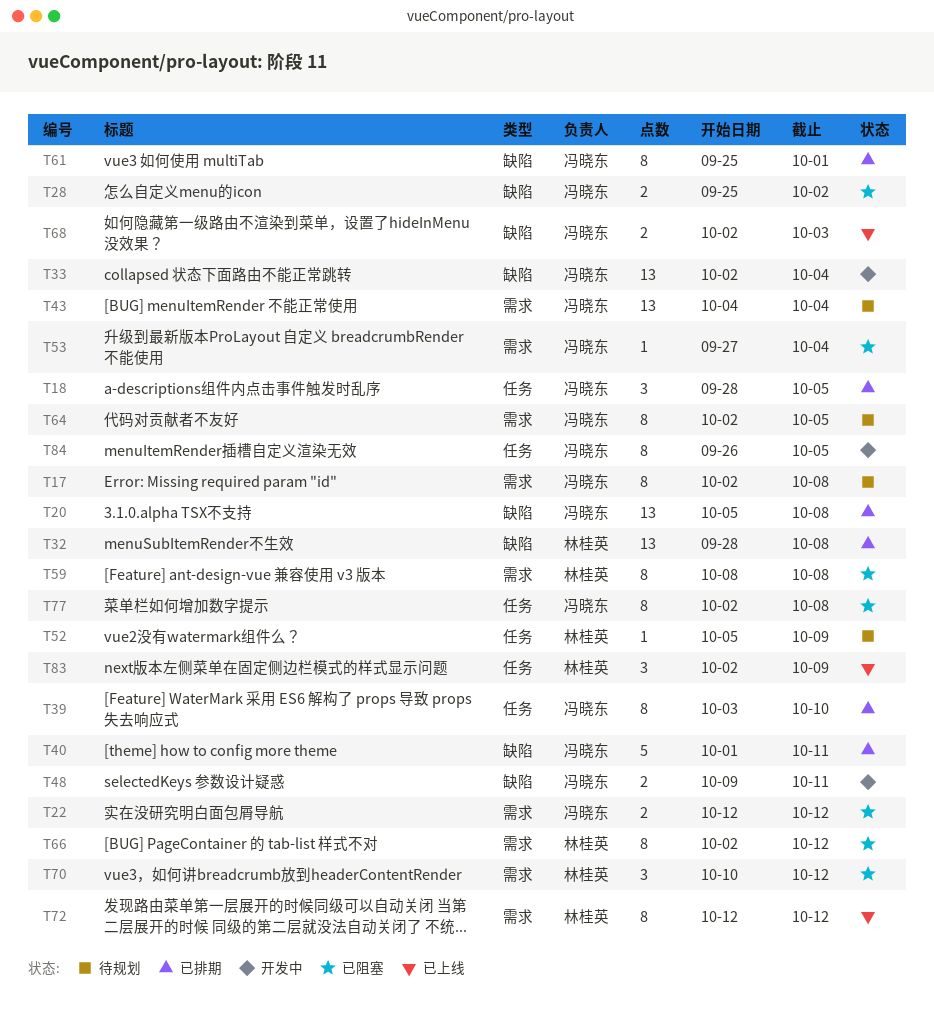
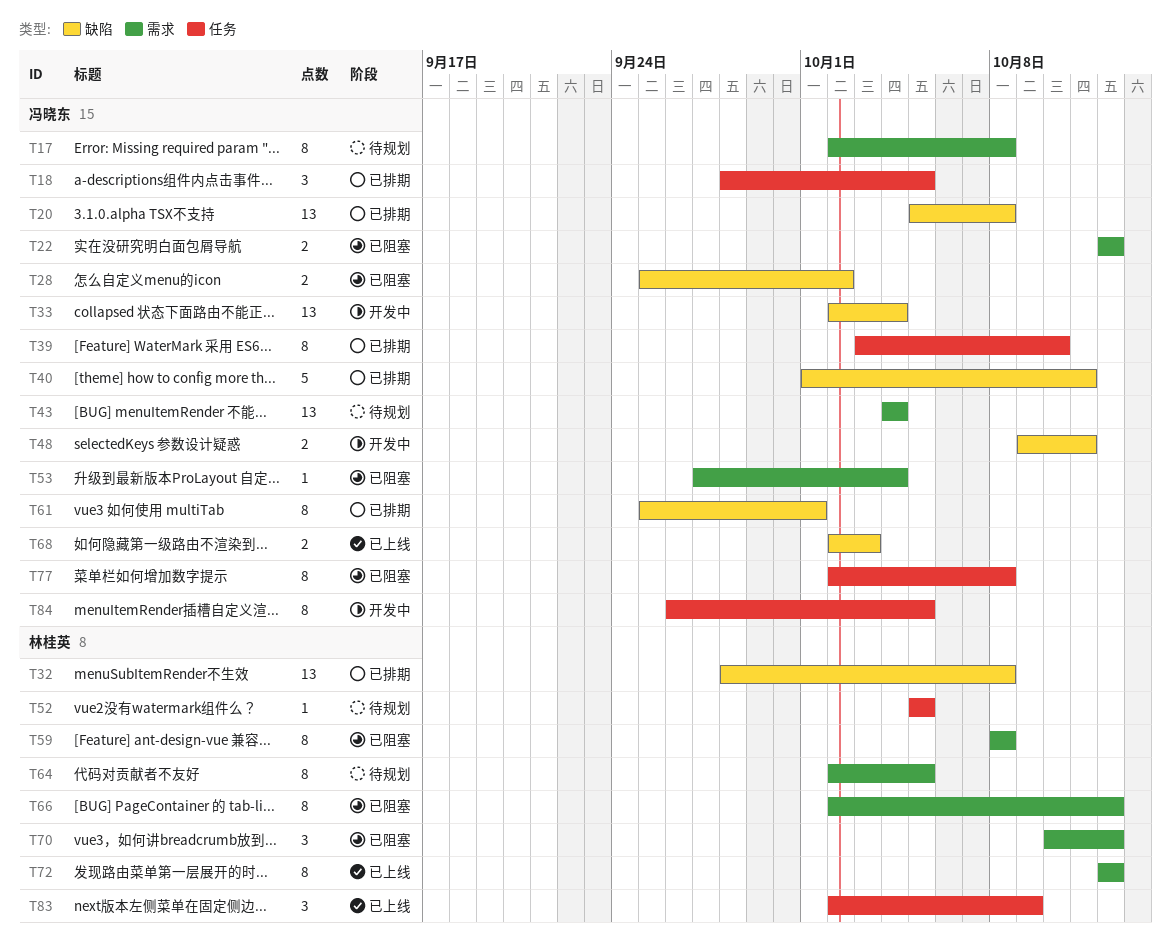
T52, due: Oct 9 -> Oct 5
T64, owner: 冯晓东 -> 林桂英

